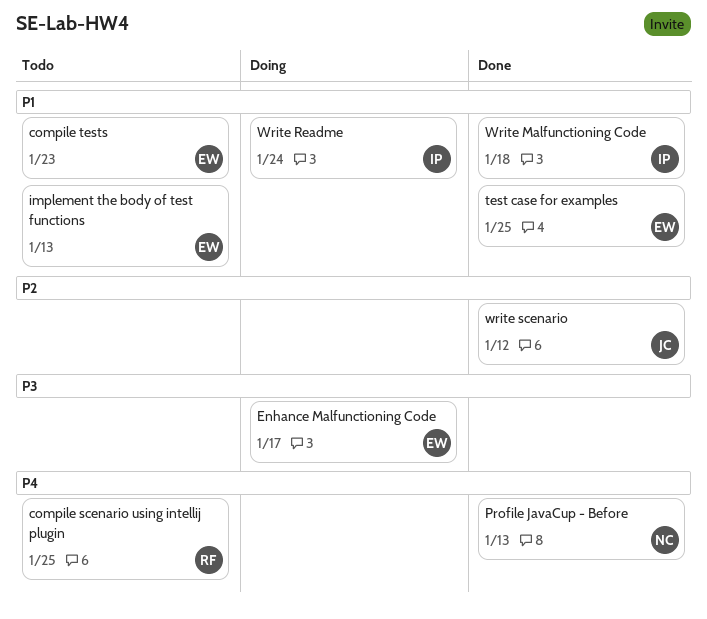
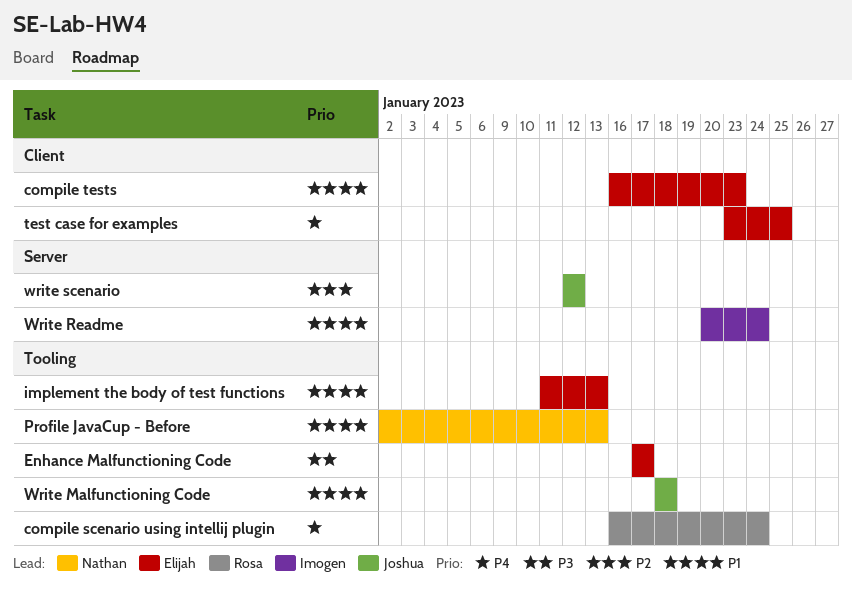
compile scenario using intellij plugin, due: Jan 25 -> Jan 24
Profile JavaCup - Before, priority: P4 -> P1
test case for examples, priority: P1 -> P4
Write Malfunctioning Code, owner: Imogen -> Joshua

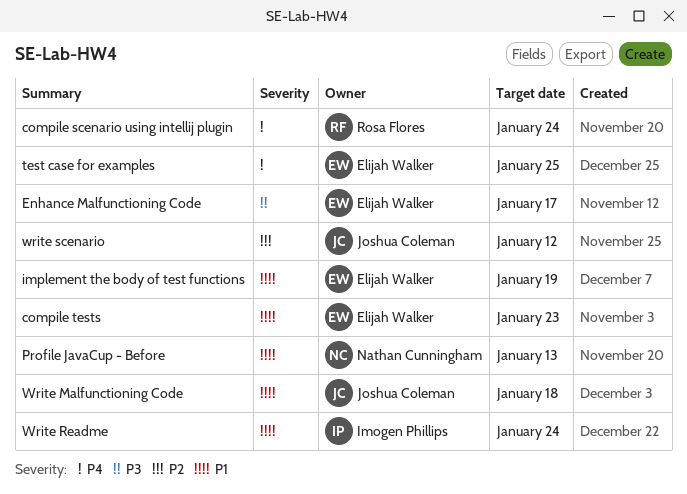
implement the body of test functions, due: Jan 13 -> Jan 19

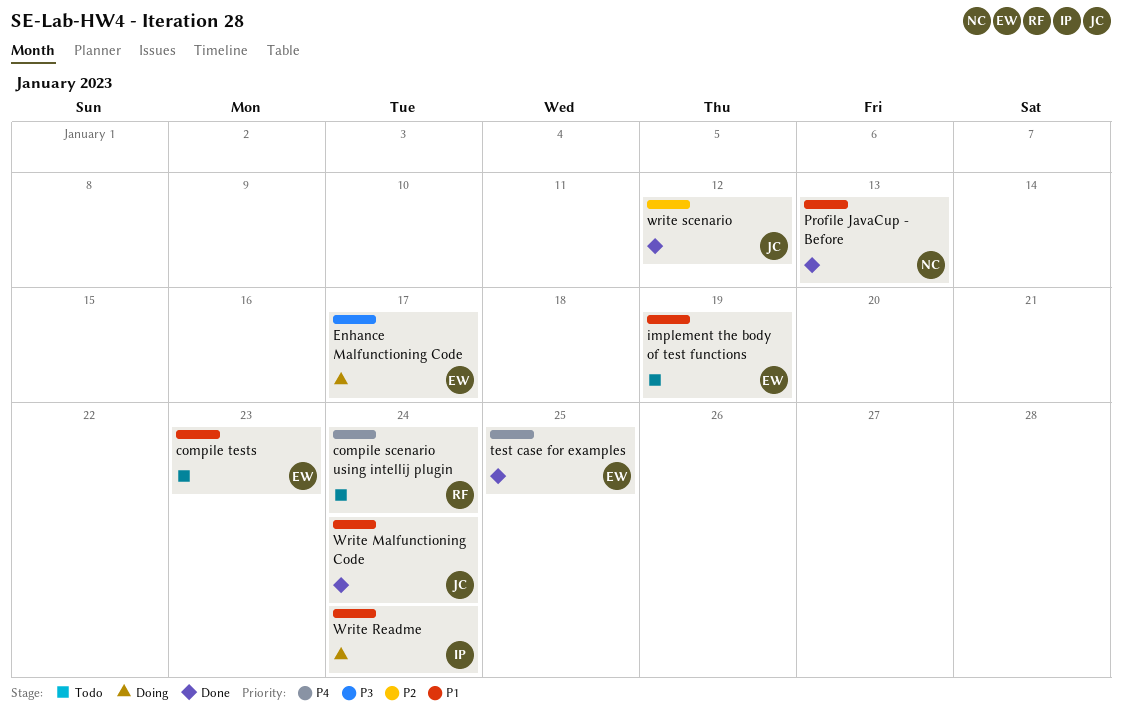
Write Malfunctioning Code, due: Jan 18 -> Jan 24

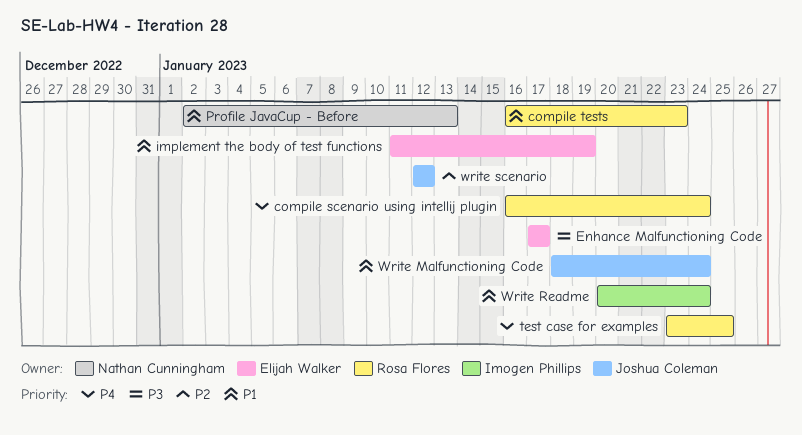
compile tests, owner: Elijah Walker -> Rosa Flores
test case for examples, owner: Elijah Walker -> Rosa Flores

